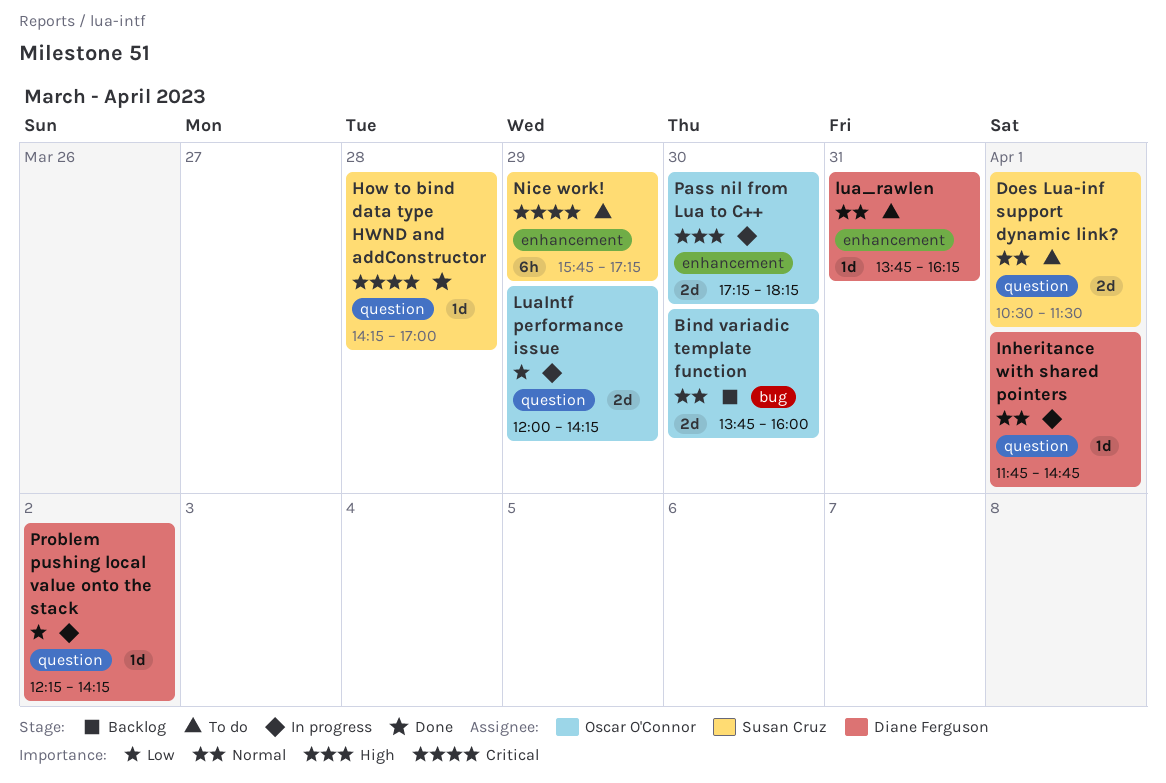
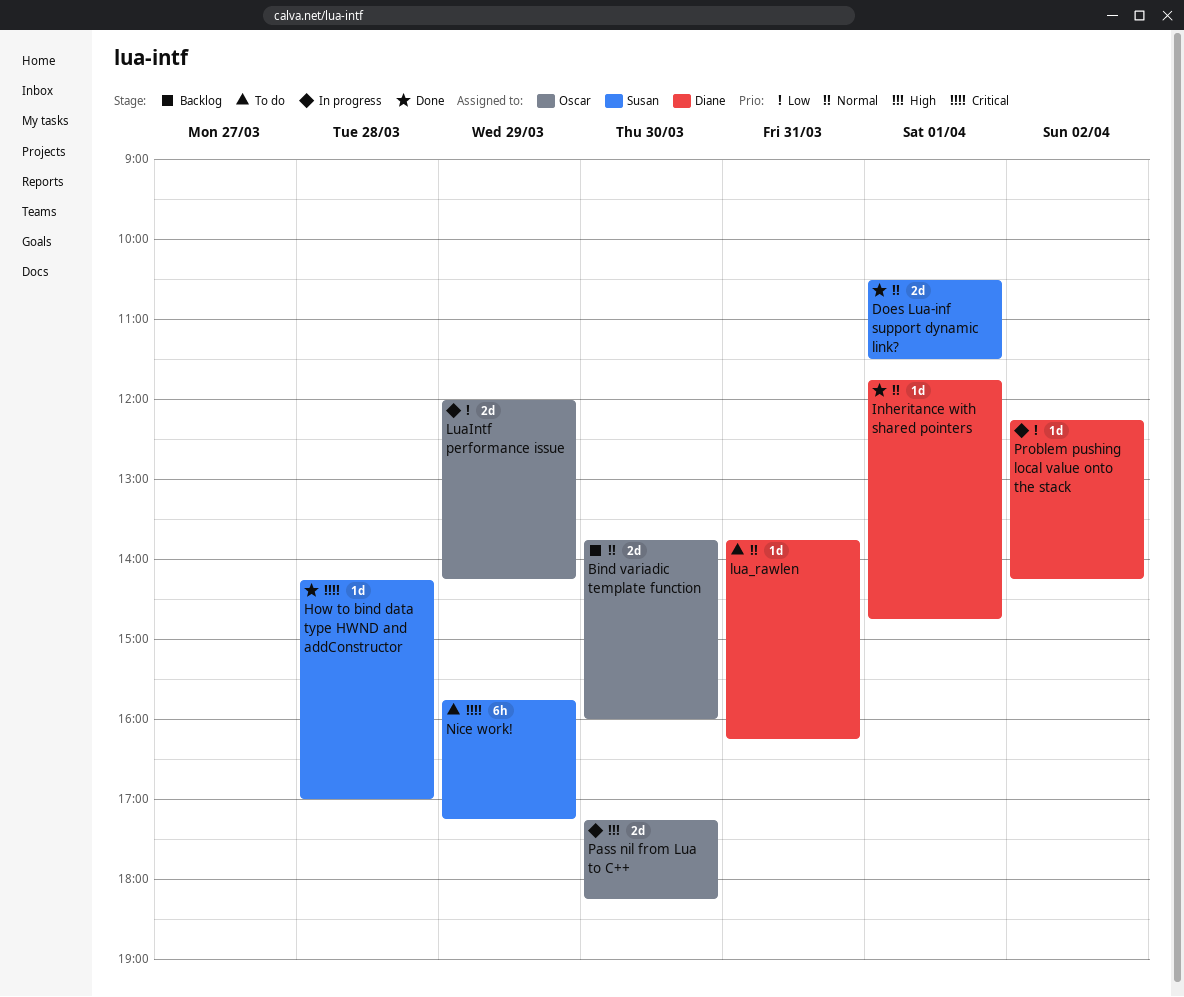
Does Lua-inf support dynamic link?, status: To do -> Done
Inheritance with shared pointers, status: In progress -> Done

